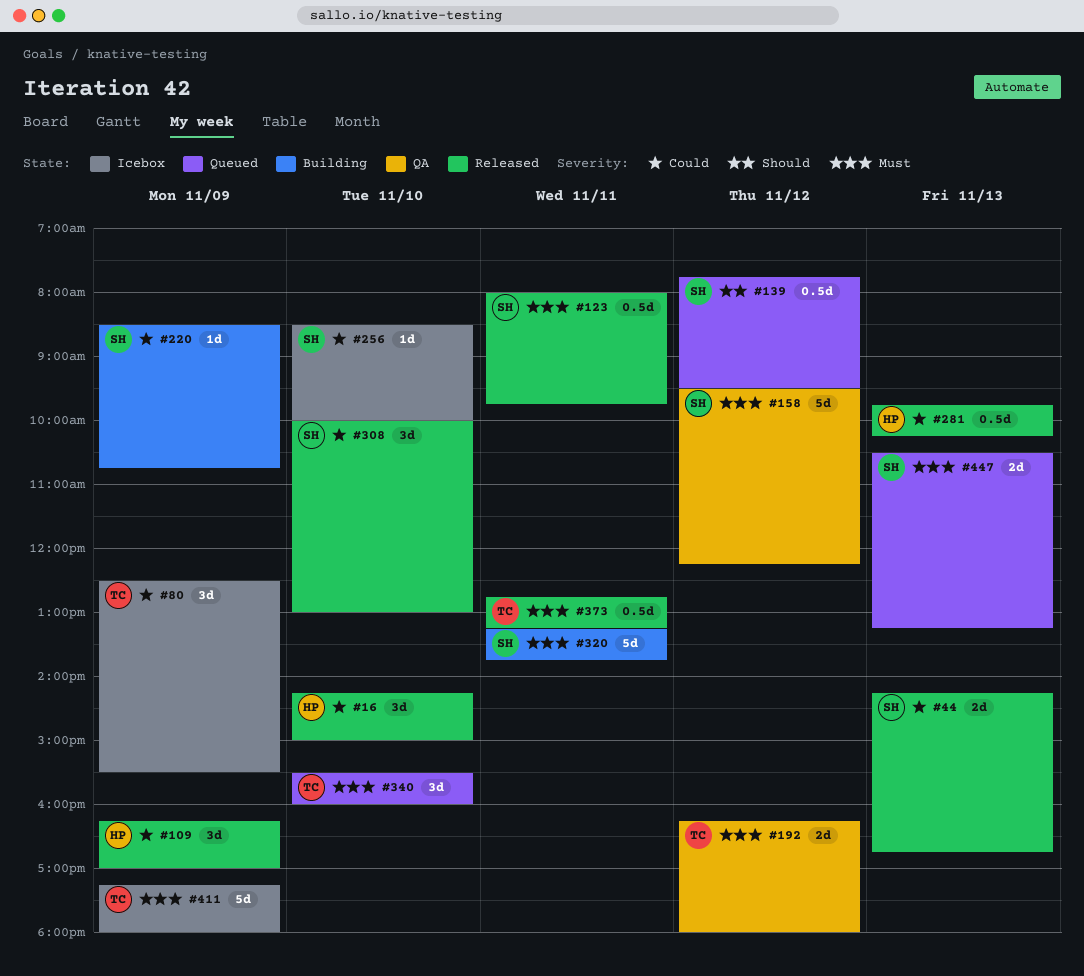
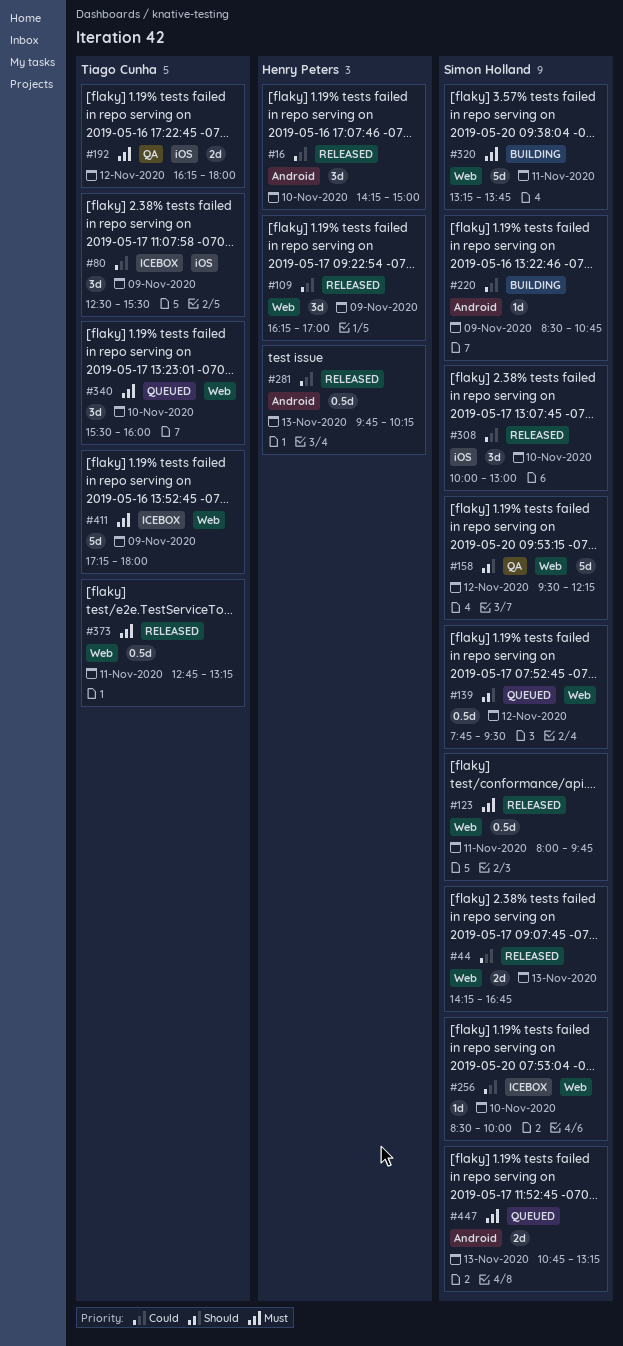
#158, priority: Must -> Should
#447, begins: 10:30 -> 10:45

